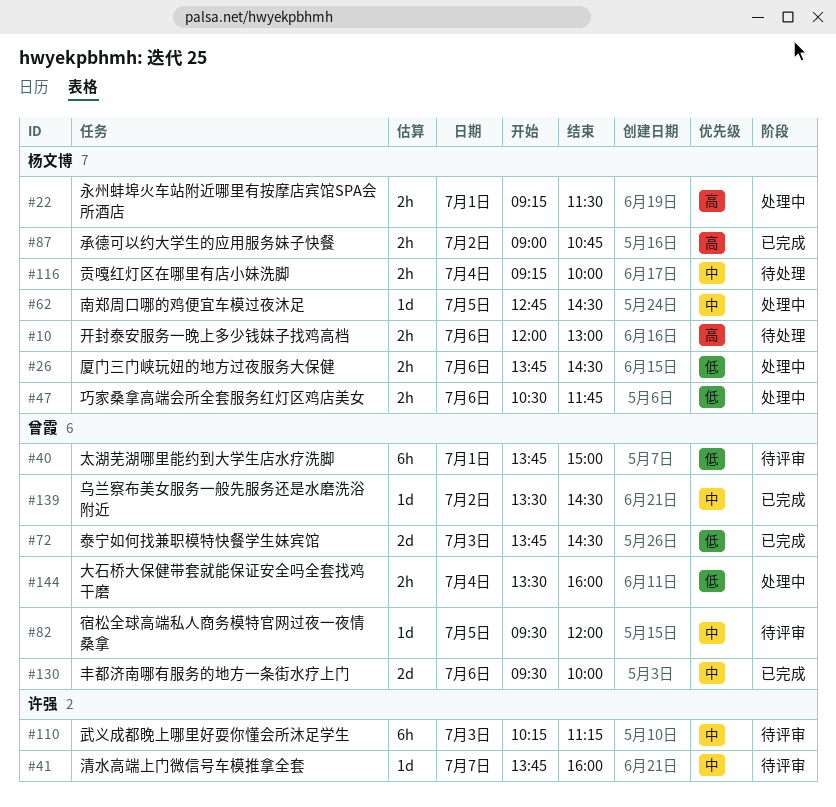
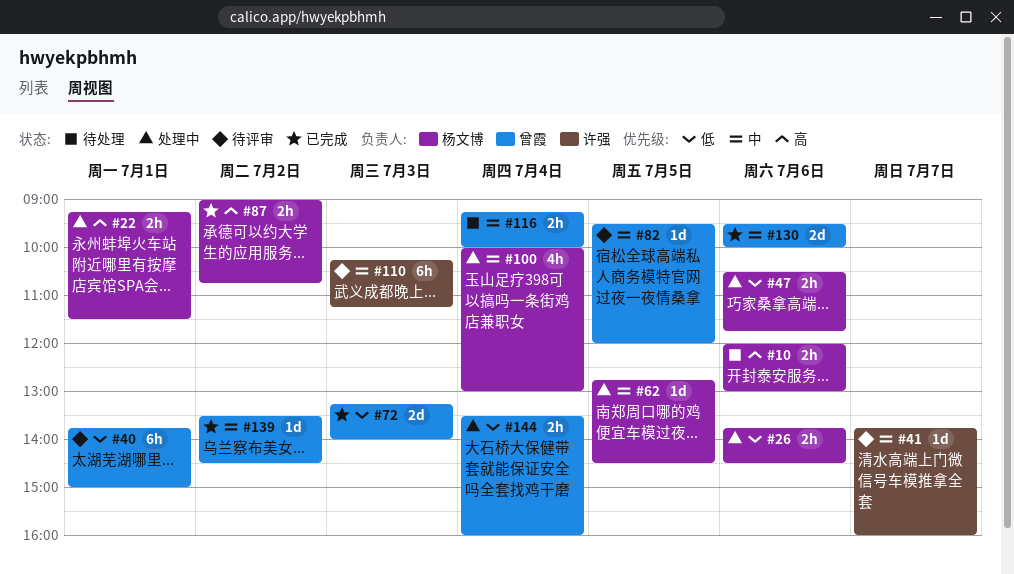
#72, begins: 13:45 -> 13:15
#72, ends: 14:30 -> 14:00
#100: none -> present
#116, owner: 杨文博 -> 曾霞

